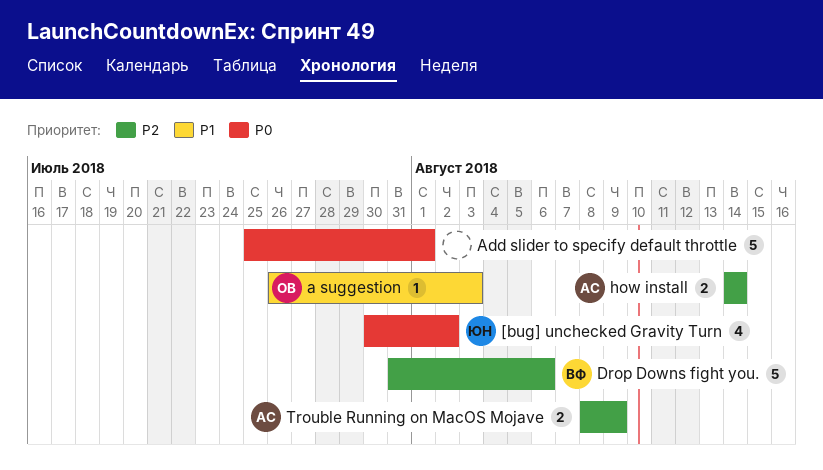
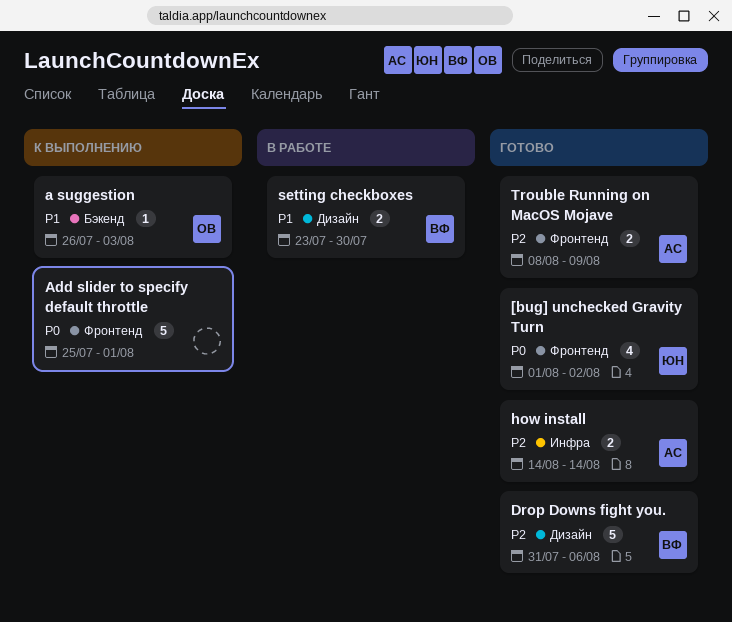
[bug] unchecked Gravity Turn, start: Jul 30 -> Aug 1
setting checkboxes: none -> present

